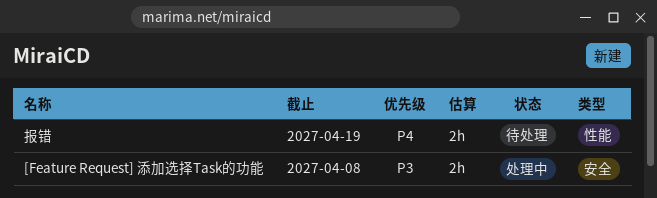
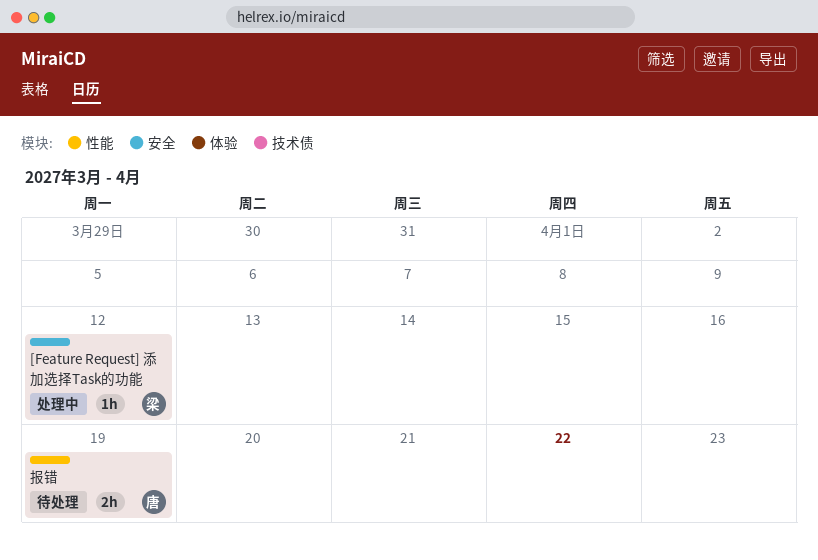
[Feature Request] 添加选择Task的功能, estimate: 2h -> 1h
[Feature Request] 添加选择Task的功能, due: Apr 8 -> Apr 12

